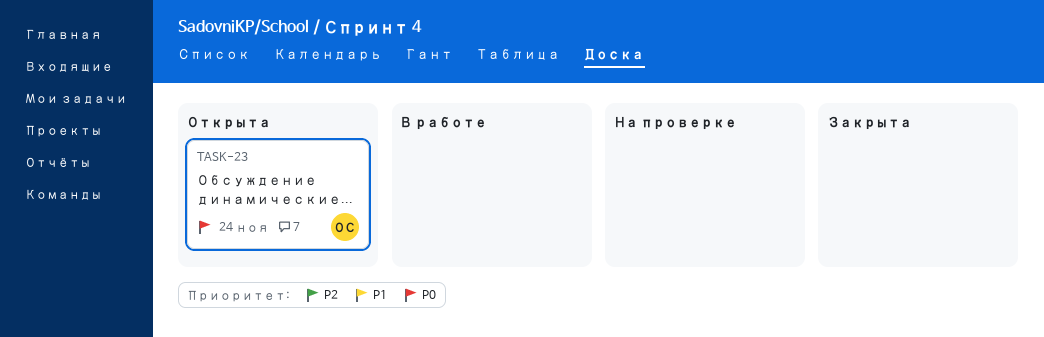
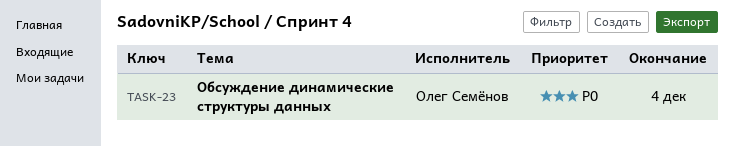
TASK-23, due: Nov 24 -> Dec 4

